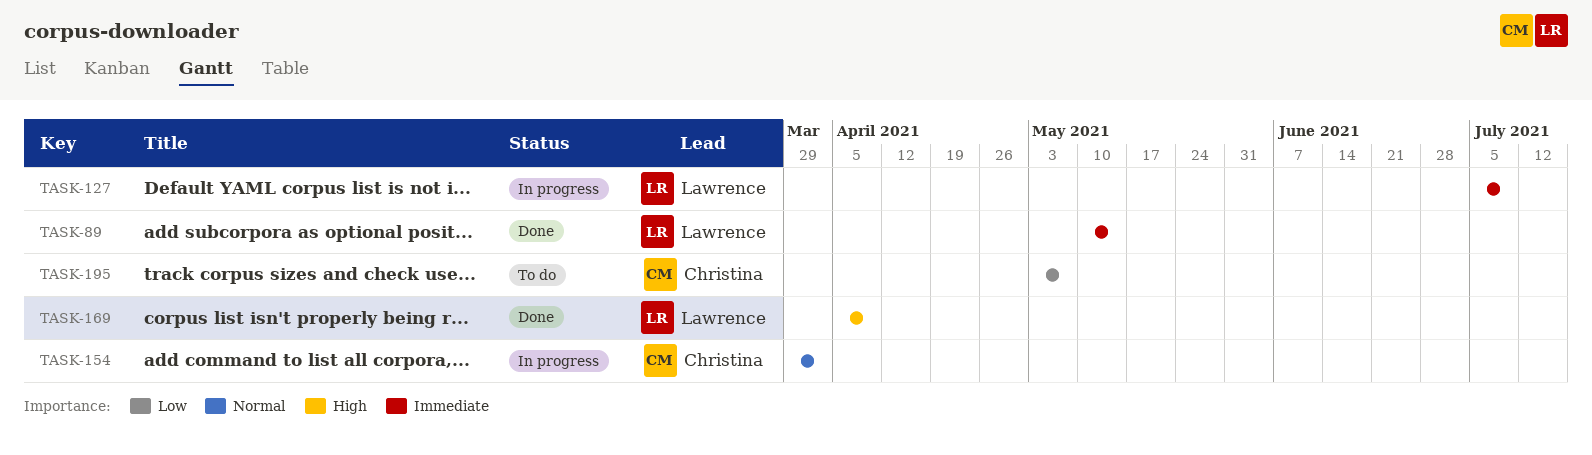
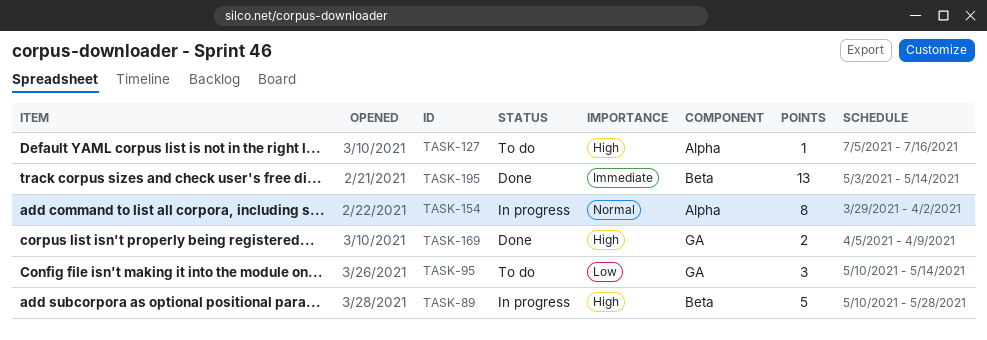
TASK-89, status: Done -> In progress
TASK-89, priority: Immediate -> High
TASK-89, due: May 14 -> May 28
TASK-95: none -> present
TASK-127, status: In progress -> To do
TASK-127, priority: Immediate -> High
TASK-127, due: Jul 9 -> Jul 16
TASK-195, status: To do -> Done
TASK-195, priority: Low -> Immediate
TASK-195, due: May 7 -> May 14

